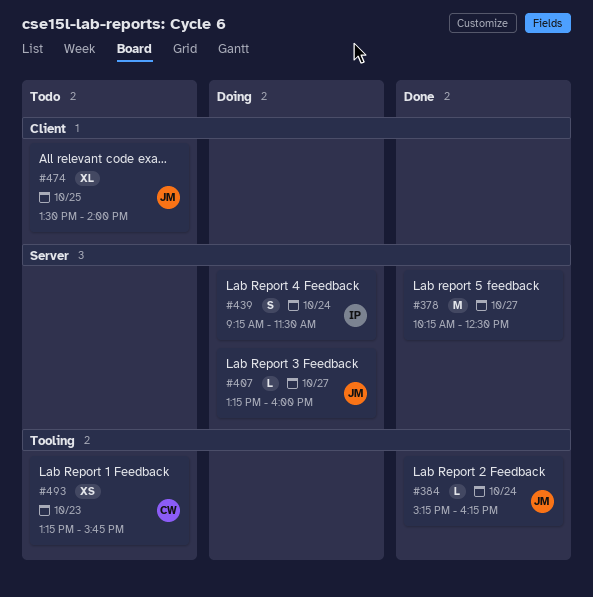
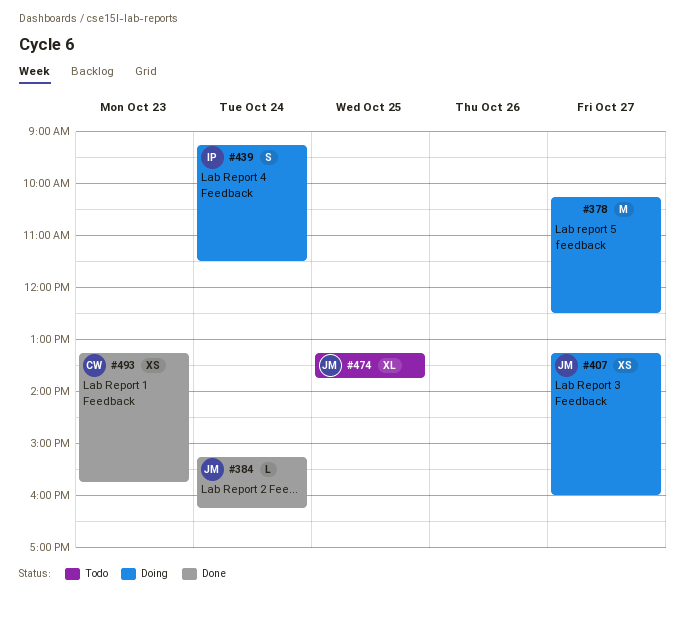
#378, status: Done -> Doing
#407, estimate: L -> XS
#474, begins: 13:30 -> 13:15
#474, ends: 14:00 -> 13:45
#493, status: Todo -> Done

